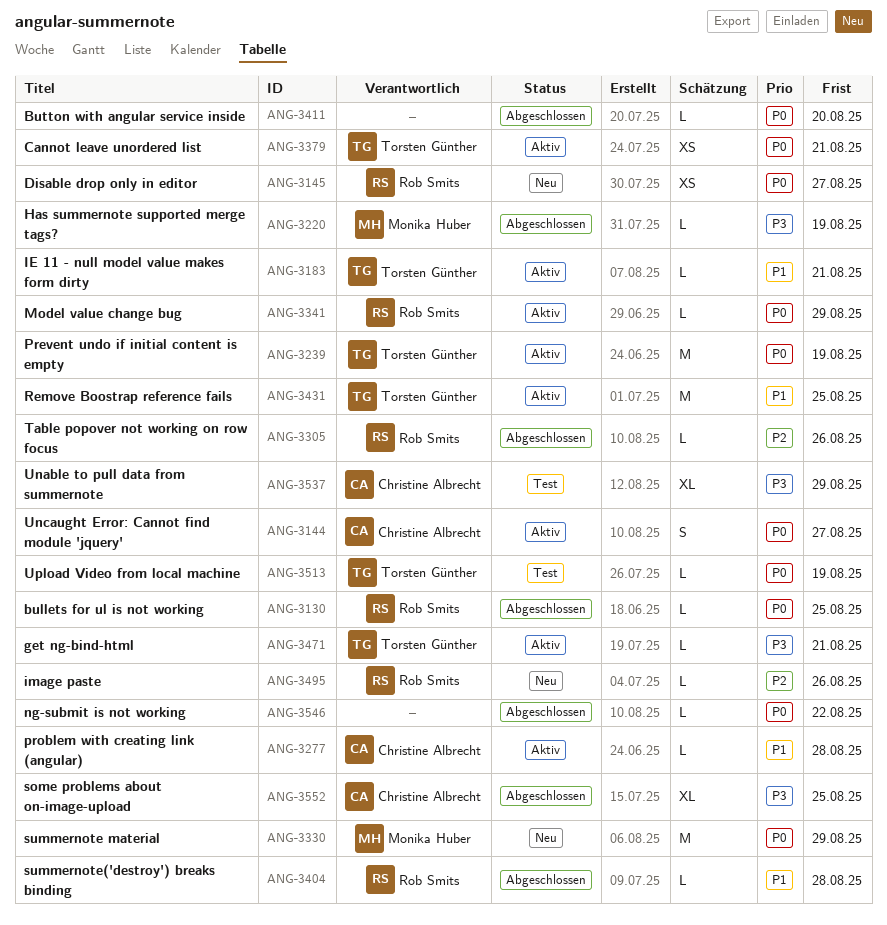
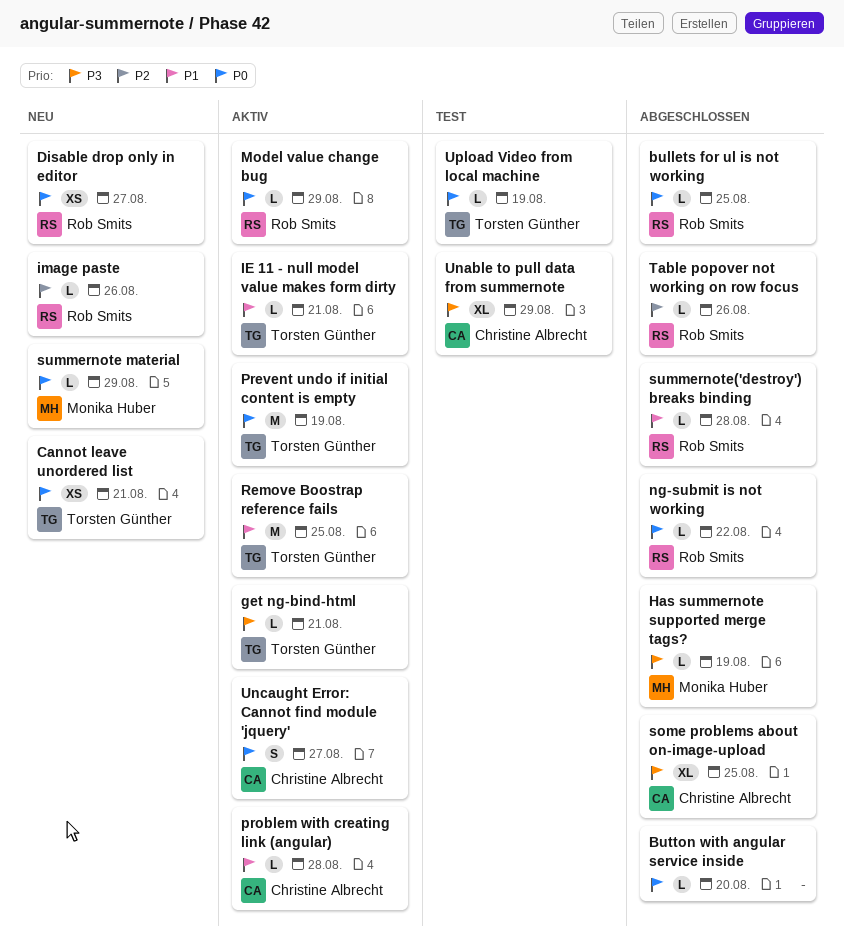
Cannot leave unordered list, status: Aktiv -> Neu
ng-submit is not working, owner: none -> Rob Smits
summernote material, estimate: M -> L

